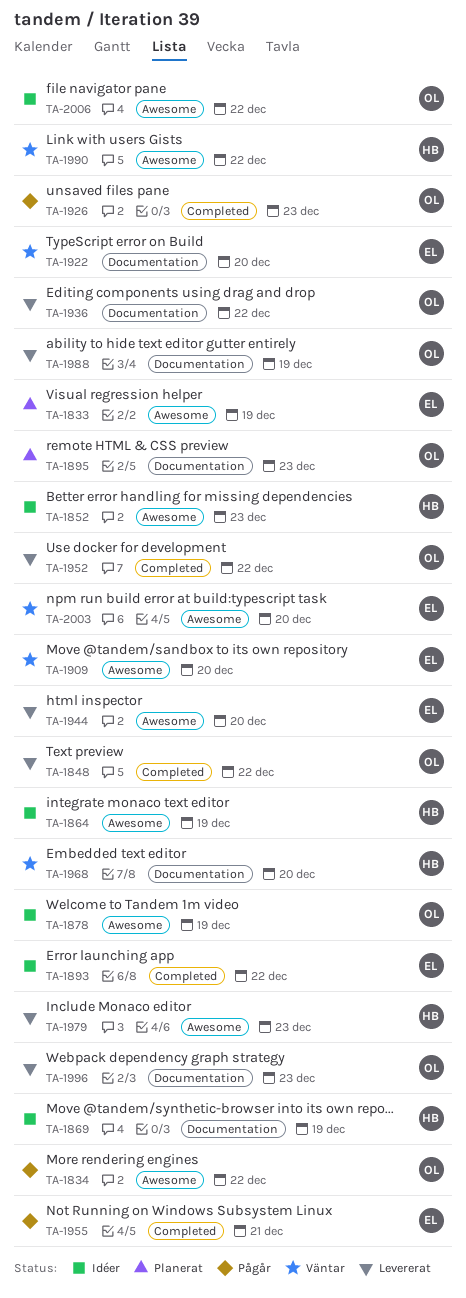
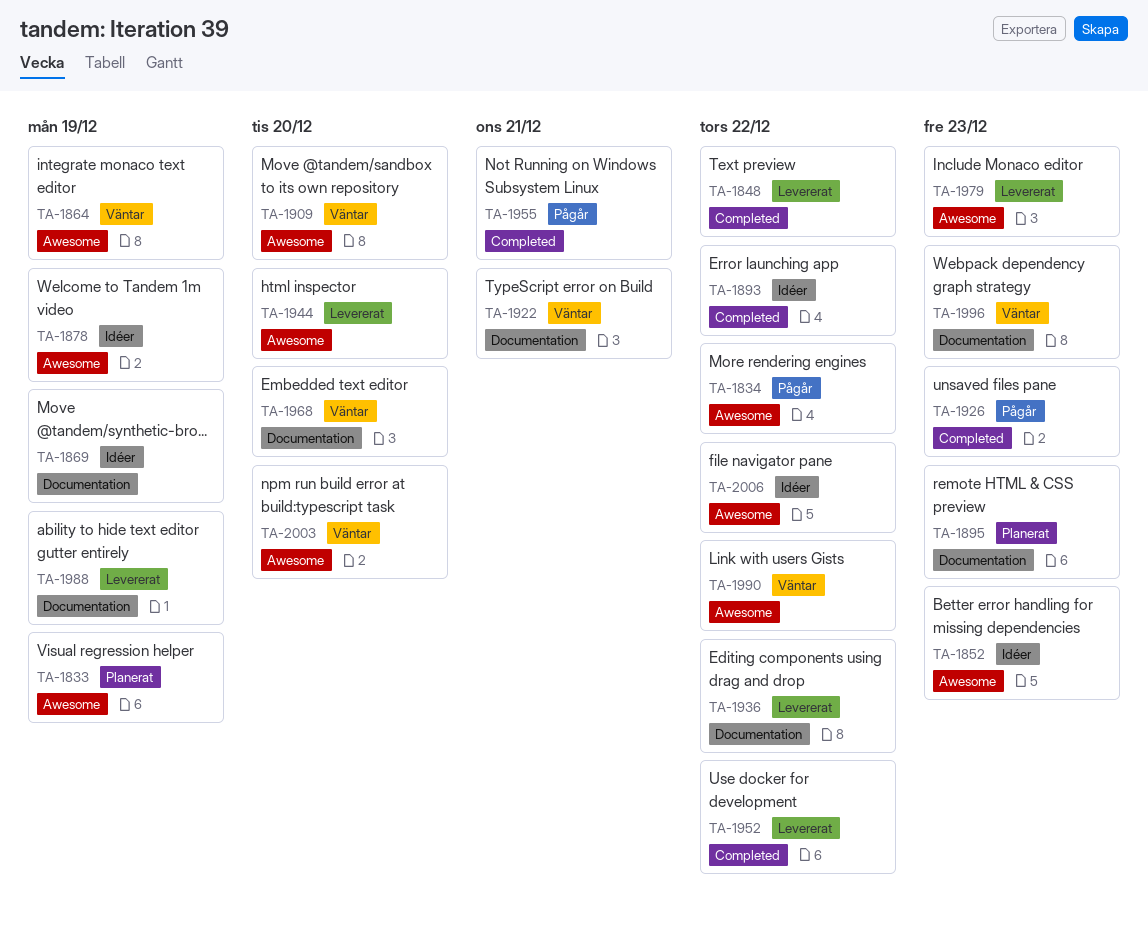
TA-1864, status: Idéer -> Väntar
TA-1922, due: Dec 20 -> Dec 21
TA-1996, status: Levererat -> Väntar

